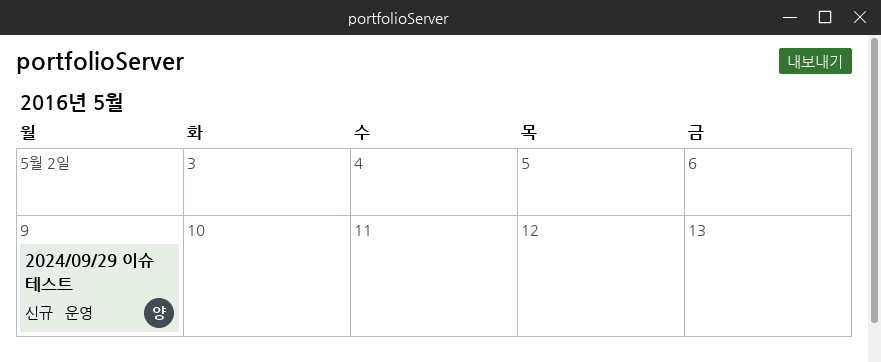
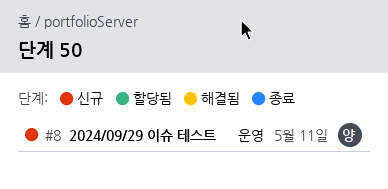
2024/09/29 이슈 테스트, due: May 9 -> May 11

